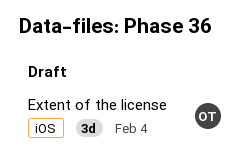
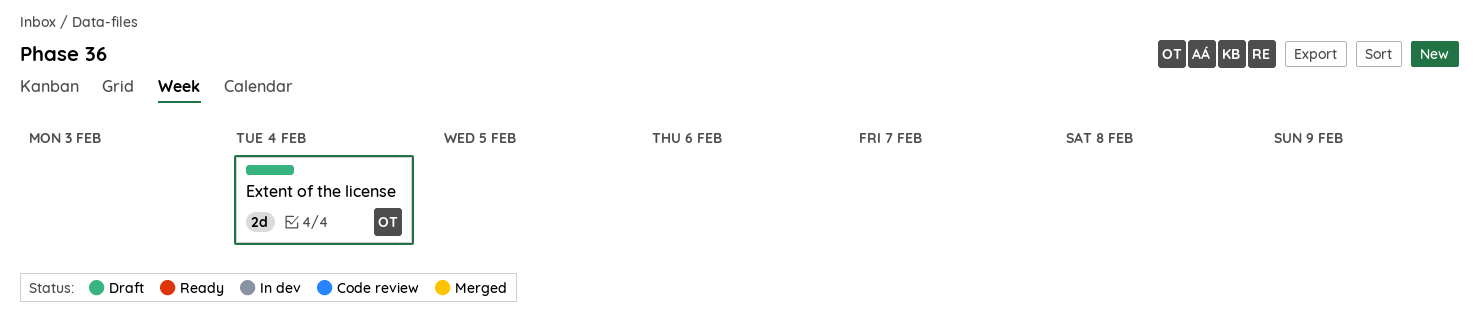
Extent of the license, estimate: 3d -> 2d

